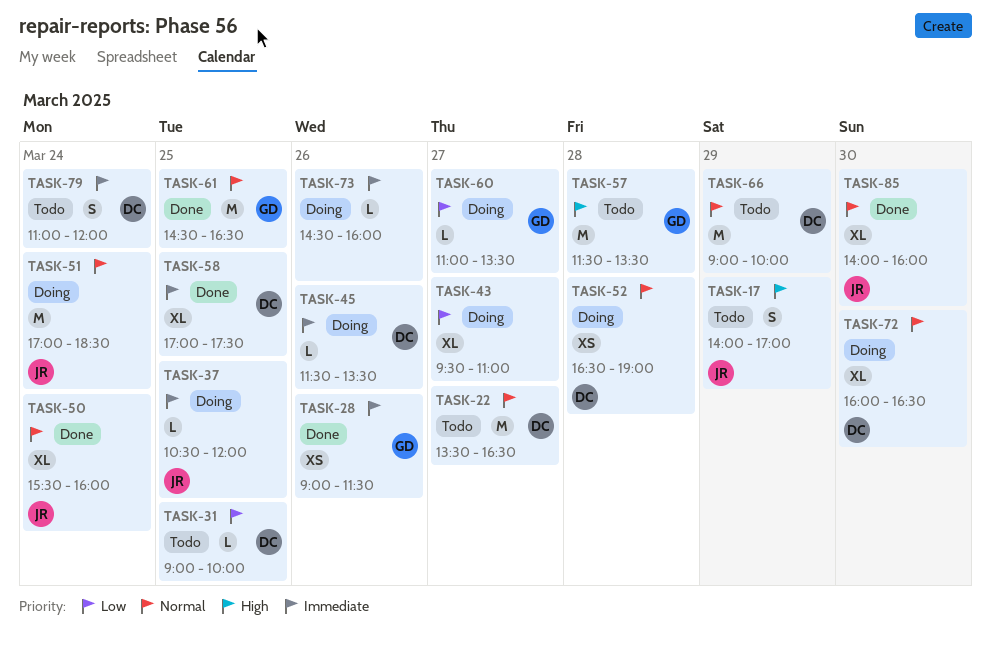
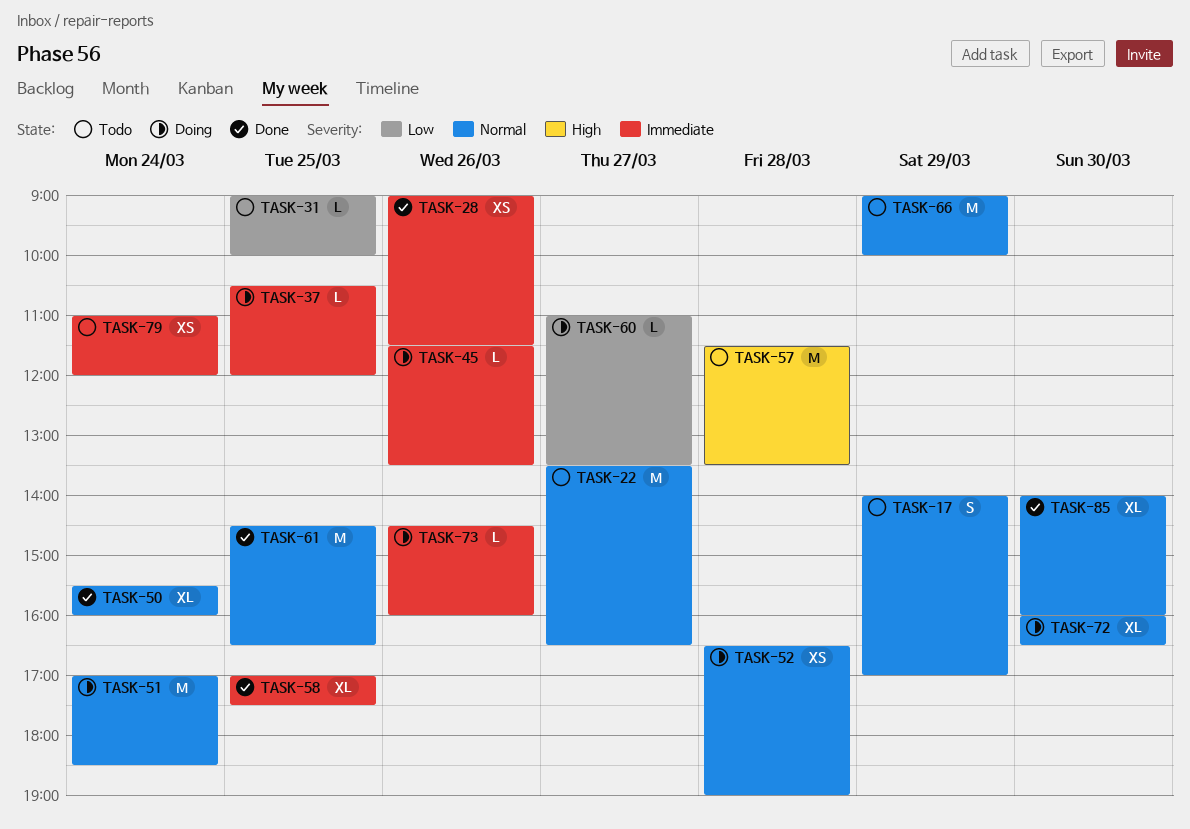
TASK-17, priority: High -> Normal
TASK-43: present -> none
TASK-79, estimate: S -> XS

